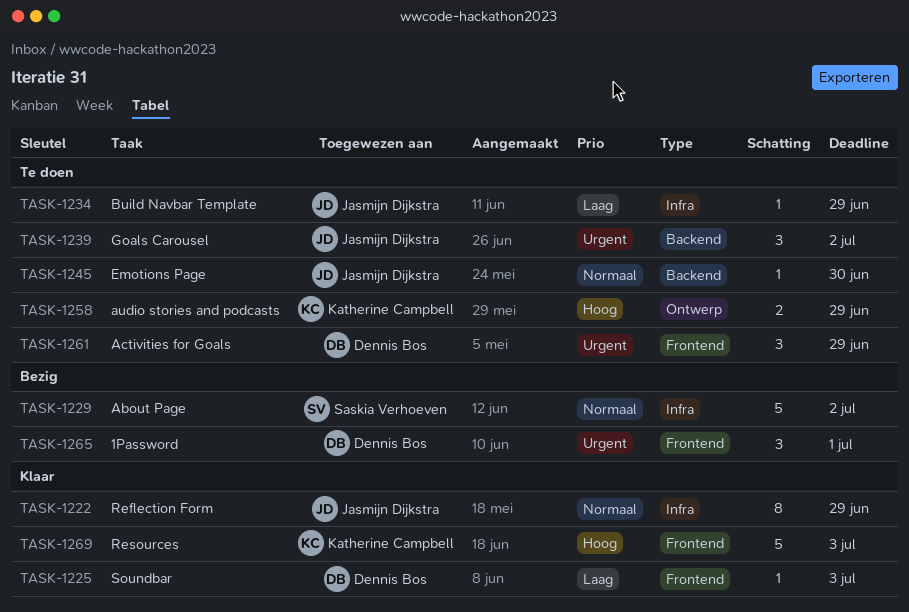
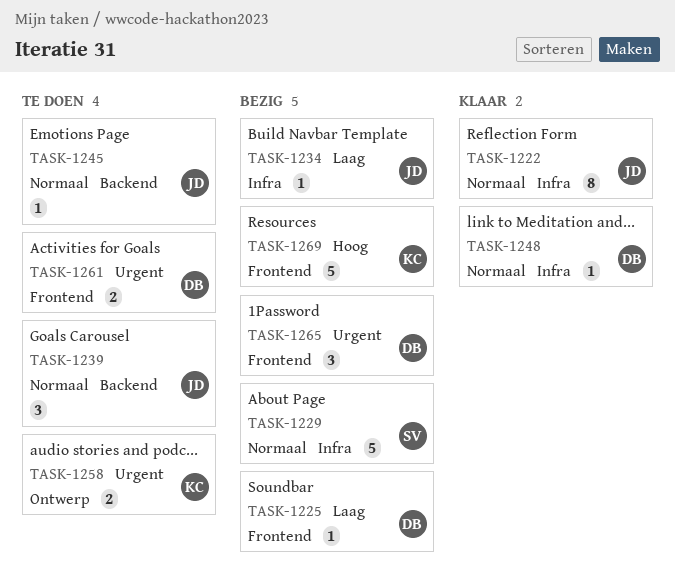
TASK-1225, status: Klaar -> Bezig
TASK-1234, status: Te doen -> Bezig
TASK-1239, priority: Urgent -> Normaal
TASK-1248: none -> present
TASK-1258, priority: Hoog -> Urgent
TASK-1261, estimate: 3 -> 2
TASK-1269, status: Klaar -> Bezig

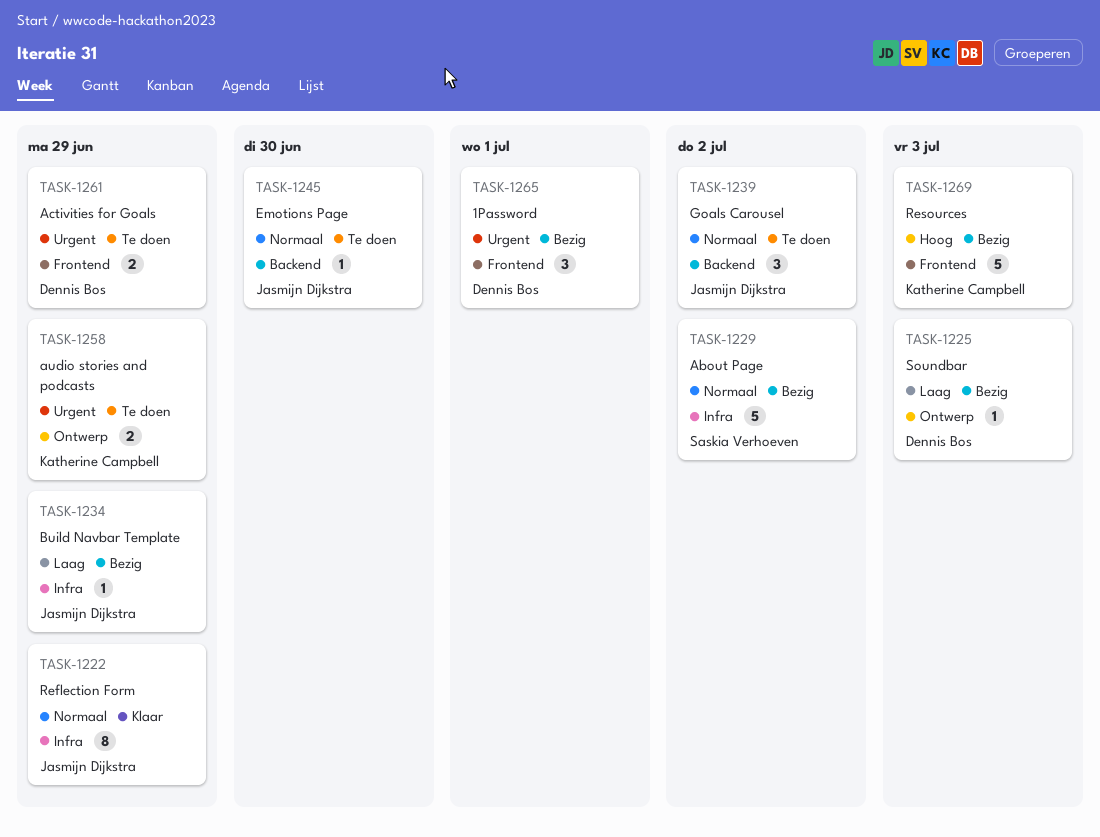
TASK-1225, label: Frontend -> Ontwerp
TASK-1248: present -> none

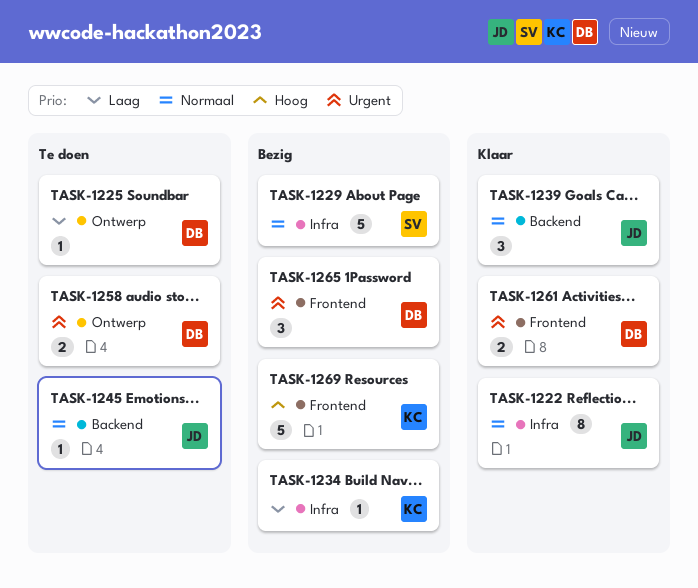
TASK-1225, status: Bezig -> Te doen
TASK-1234, owner: Jasmijn Dijkstra -> Katherine Campbell
TASK-1239, status: Te doen -> Klaar
TASK-1258, owner: Katherine Campbell -> Dennis Bos
TASK-1261, status: Te doen -> Klaar

